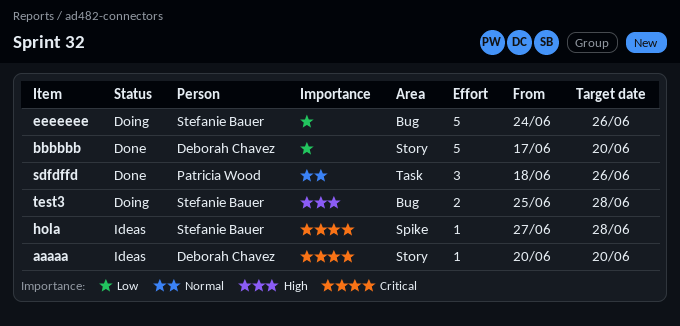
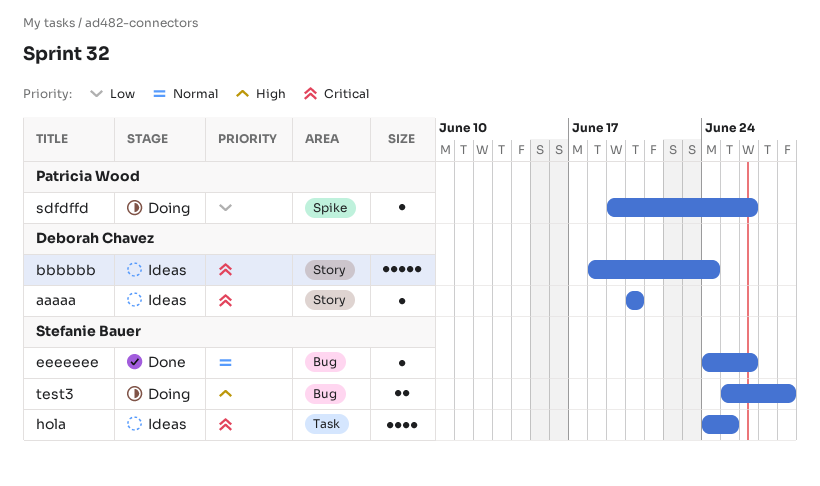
bbbbbb, status: Done -> Ideas
bbbbbb, priority: Low -> Critical
bbbbbb, start: Jun 17 -> Jun 18
bbbbbb, due: Jun 20 -> Jun 24
eeeeeee, status: Doing -> Done
eeeeeee, priority: Low -> Normal
eeeeeee, estimate: 5 -> 1
hola, label: Spike -> Task
hola, estimate: 1 -> 4
hola, start: Jun 27 -> Jun 24
hola, due: Jun 28 -> Jun 25
sdfdffd, status: Done -> Doing
sdfdffd, priority: Normal -> Low
sdfdffd, label: Task -> Spike
sdfdffd, estimate: 3 -> 1
sdfdffd, start: Jun 18 -> Jun 19

